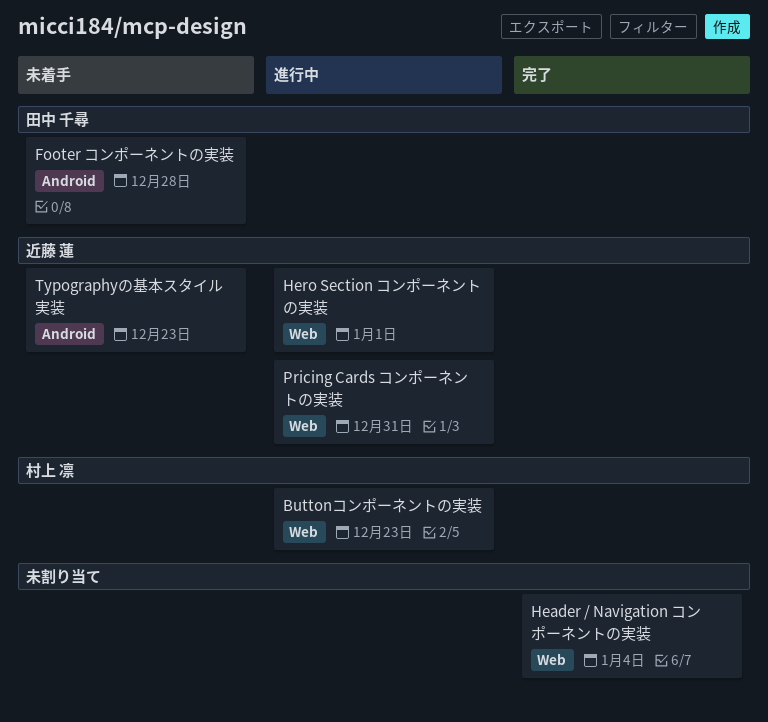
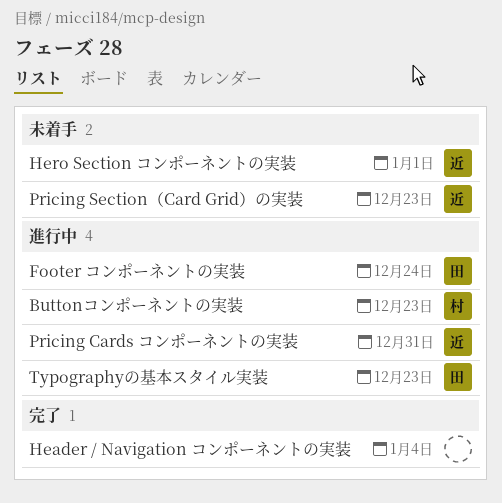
Footer コンポーネントの実装, status: 未着手 -> 進行中
Footer コンポーネントの実装, due: Dec 28 -> Dec 24
Hero Section コンポーネントの実装, status: 進行中 -> 未着手
Pricing Section（Card Grid）の実装: none -> present
Typographyの基本スタイル実装, status: 未着手 -> 進行中
Typographyの基本スタイル実装, owner: 近藤 蓮 -> 田中 千尋

